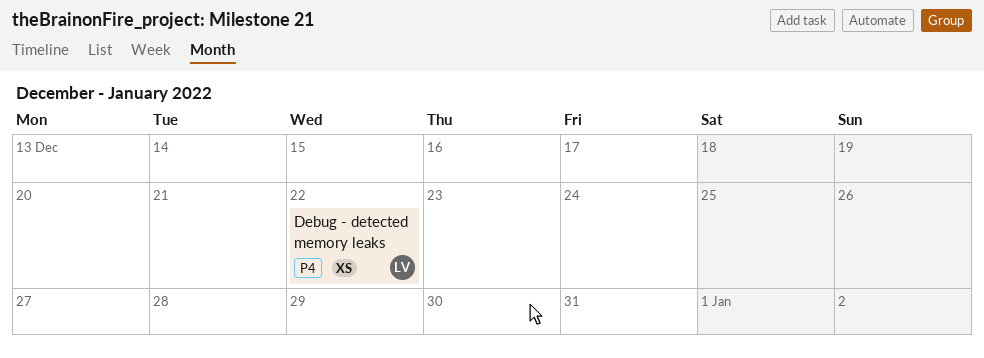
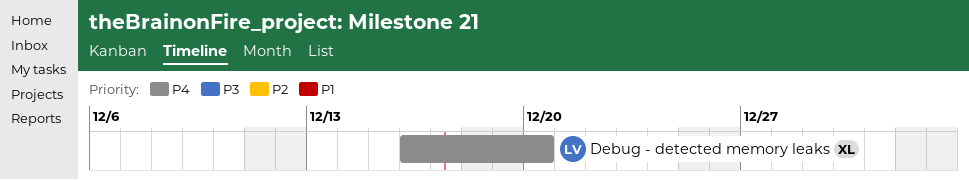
Debug - detected memory leaks, estimate: XS -> XL
Debug - detected memory leaks, due: Dec 22 -> Dec 20

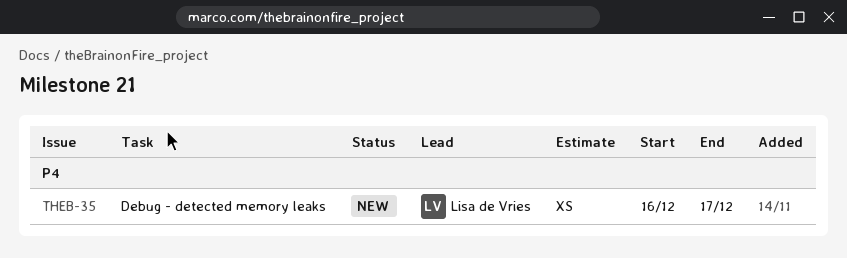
Debug - detected memory leaks, estimate: XL -> XS
Debug - detected memory leaks, due: Dec 20 -> Dec 17

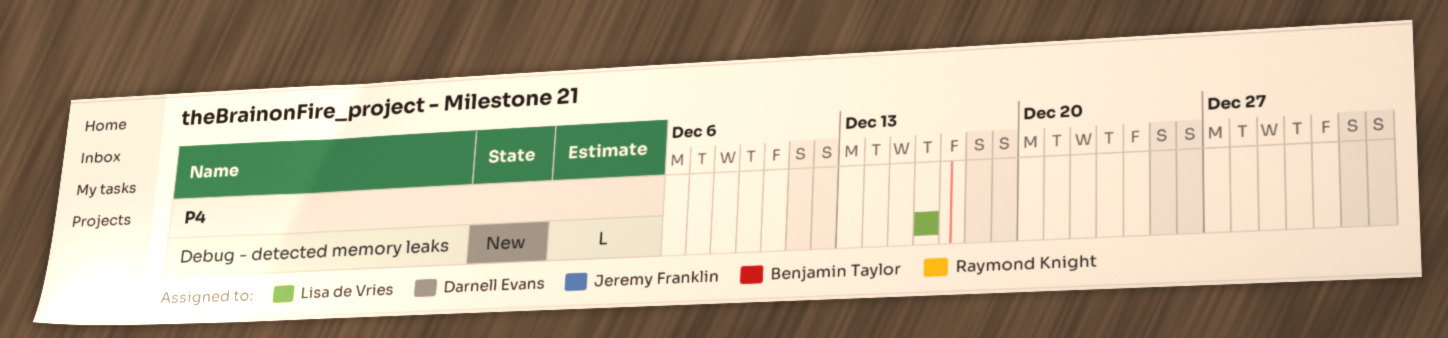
Debug - detected memory leaks, estimate: XS -> L
Debug - detected memory leaks, due: Dec 17 -> Dec 16

